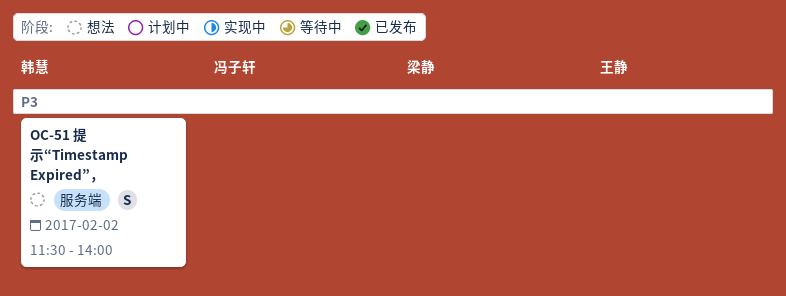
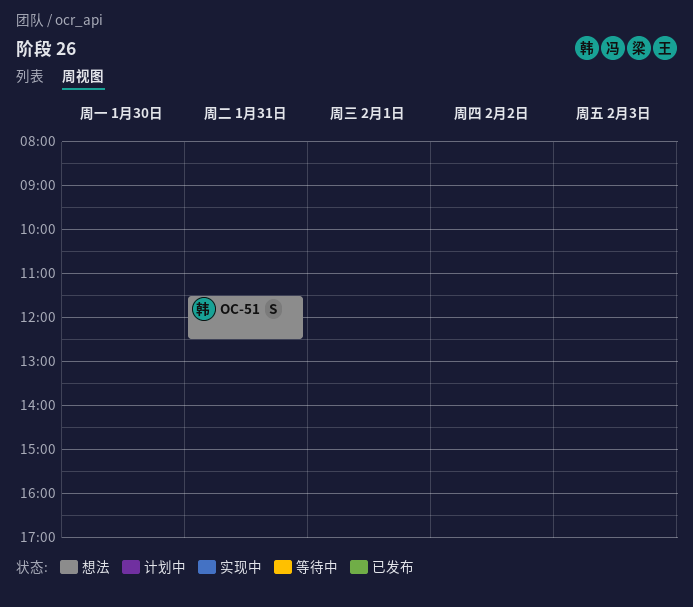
OC-51, day: Feb 2 -> Jan 31
OC-51, ends: 14:00 -> 12:30

